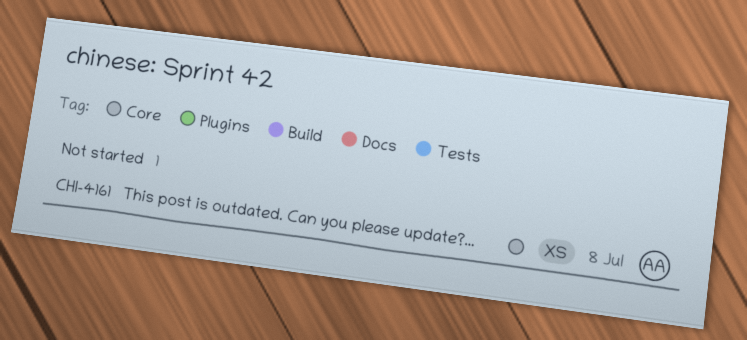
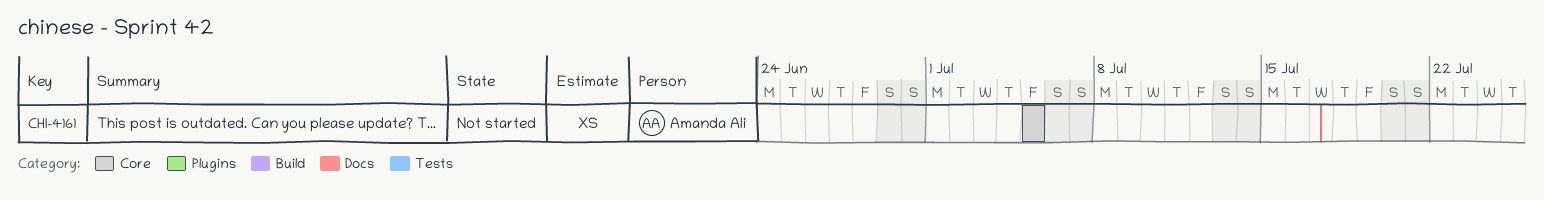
CHI-4161, due: Jul 8 -> Jul 5

